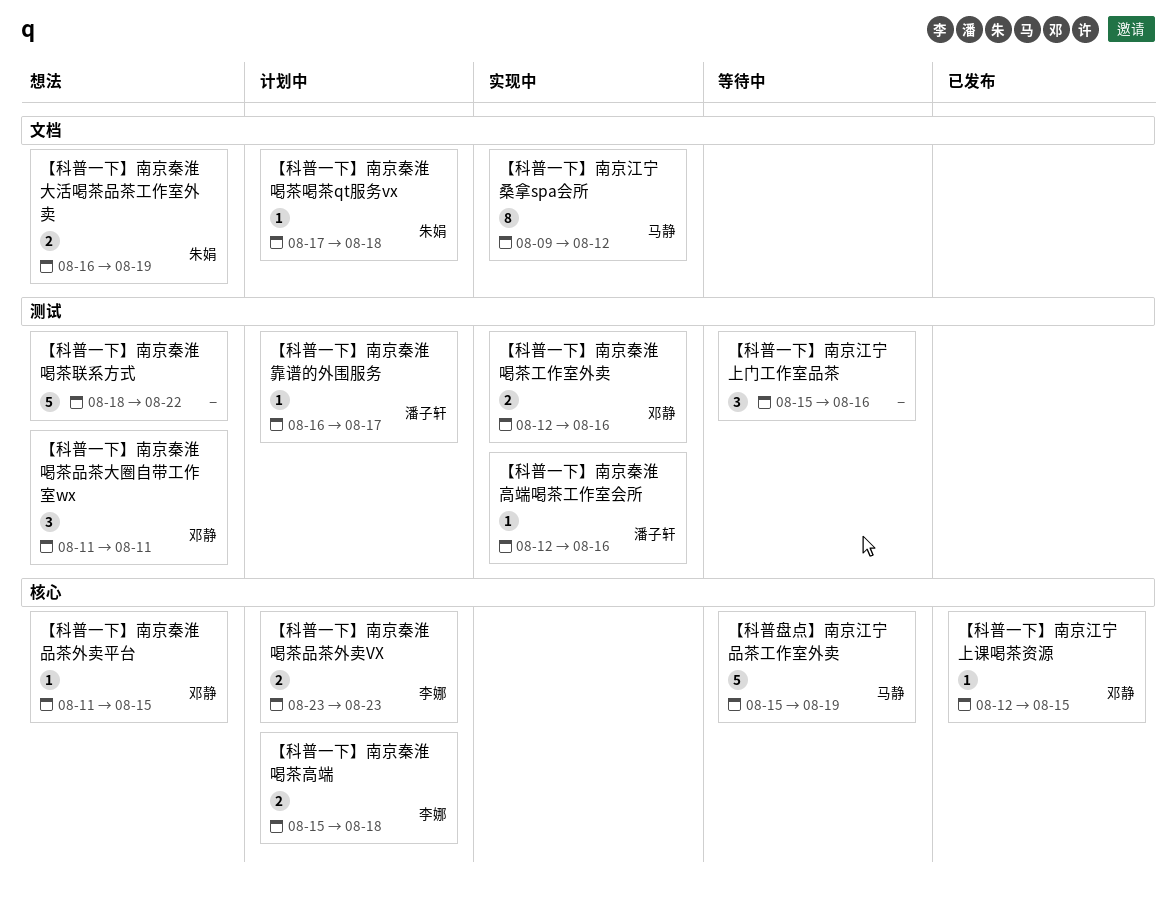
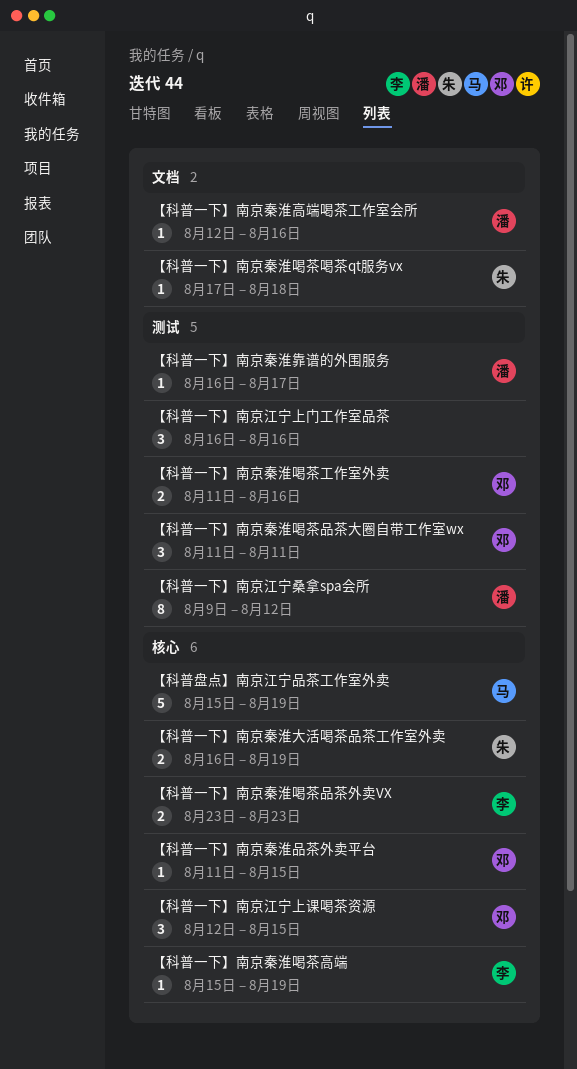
【科普一下】南京江宁上课喝茶资源, estimate: 1 -> 3
【科普一下】南京江宁上门工作室品茶, start: Aug 15 -> Aug 16
【科普一下】南京江宁桑拿spa会所, owner: 马静 -> 潘子轩
【科普一下】南京江宁桑拿spa会所, label: 文档 -> 测试
【科普一下】南京秦淮喝茶工作室外卖, start: Aug 12 -> Aug 11
【科普一下】南京秦淮喝茶联系方式: present -> none
【科普一下】南京秦淮喝茶高端, estimate: 2 -> 1
【科普一下】南京秦淮喝茶高端, due: Aug 18 -> Aug 19
【科普一下】南京秦淮大活喝茶品茶工作室外卖, label: 文档 -> 核心
【科普一下】南京秦淮高端喝茶工作室会所, label: 测试 -> 文档

